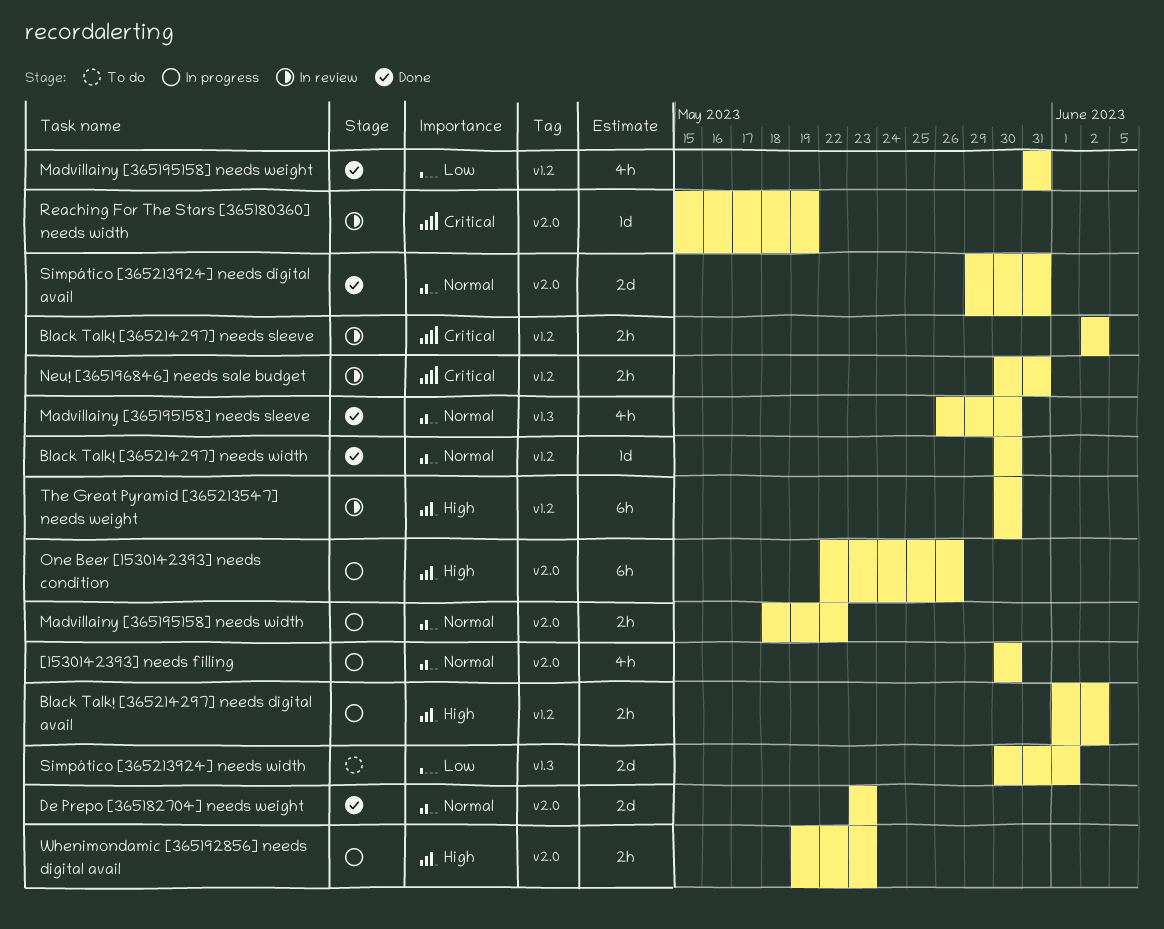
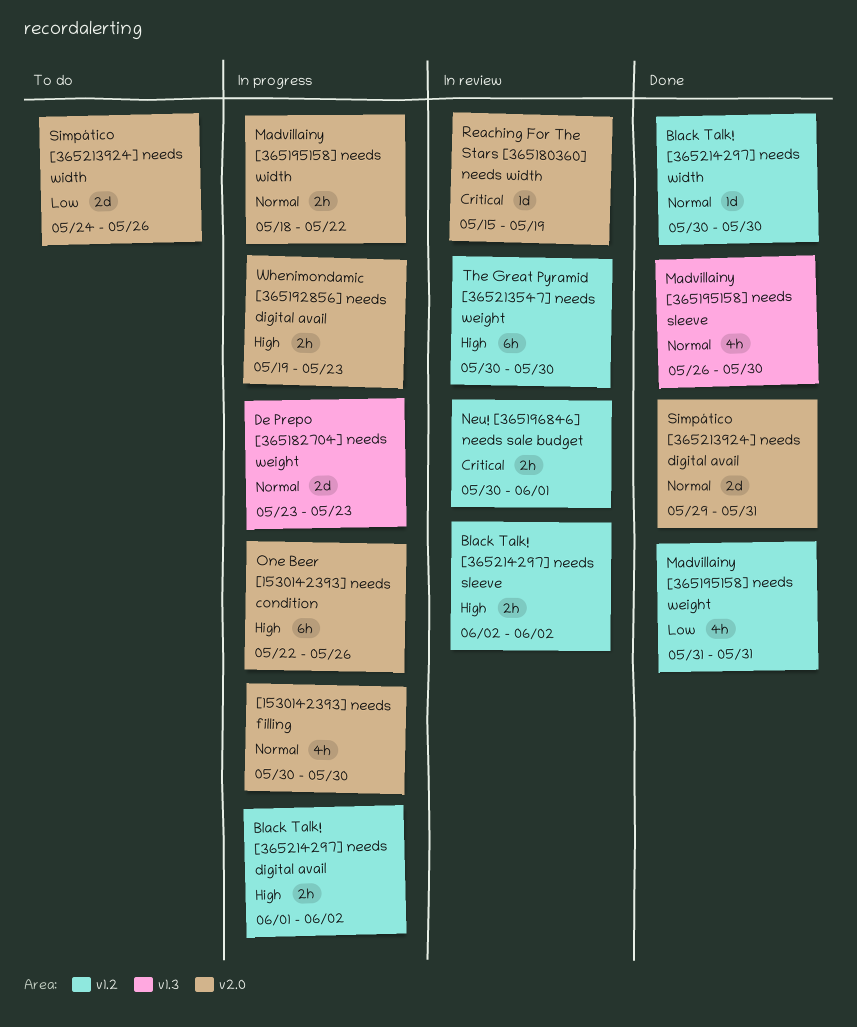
Black Talk! [365214297] needs sleeve, priority: Critical -> High
De Prepo [365182704] needs weight, status: Done -> In progress
De Prepo [365182704] needs weight, label: v2.0 -> v1.3
Neu! [365196846] needs sale budget, due: May 31 -> Jun 1
Simpático [365213924] needs width, label: v1.3 -> v2.0
Simpático [365213924] needs width, start: May 30 -> May 24
Simpático [365213924] needs width, due: Jun 1 -> May 26

